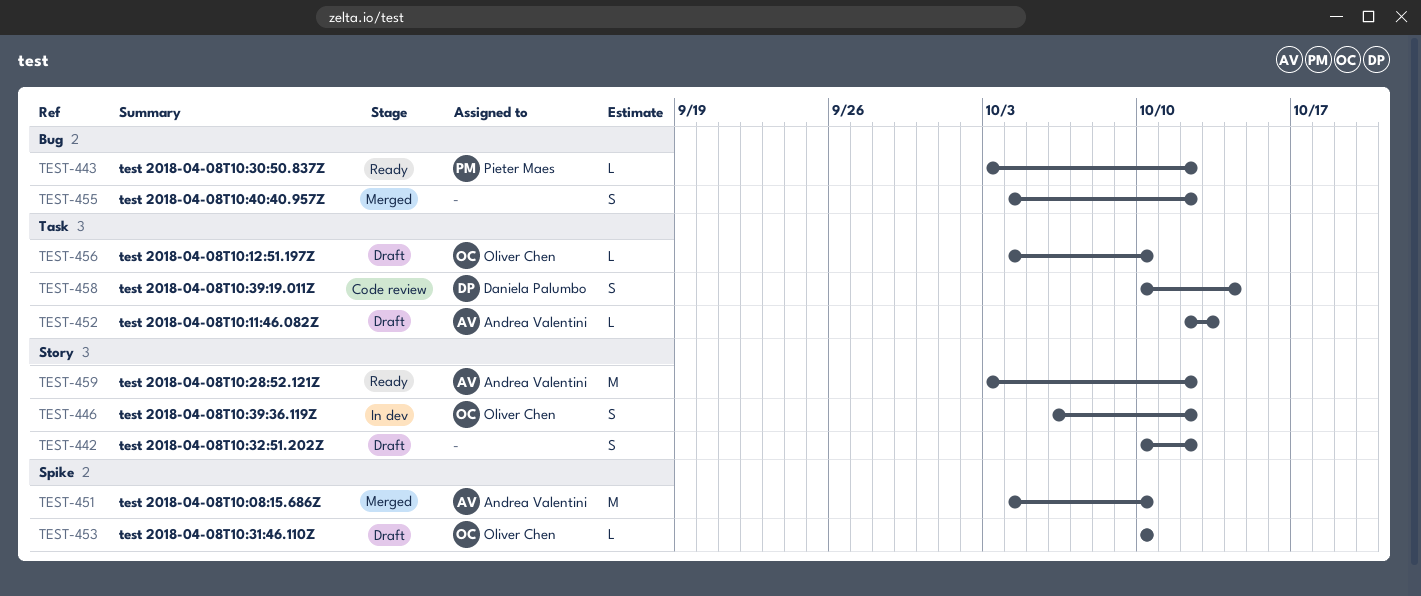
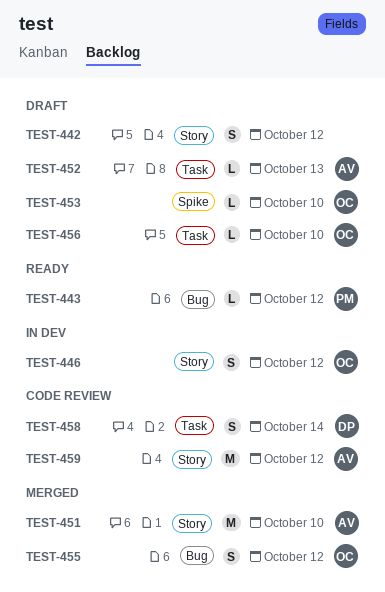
TEST-451, label: Spike -> Story
TEST-455, owner: none -> Oliver Chen
TEST-459, status: Ready -> Code review

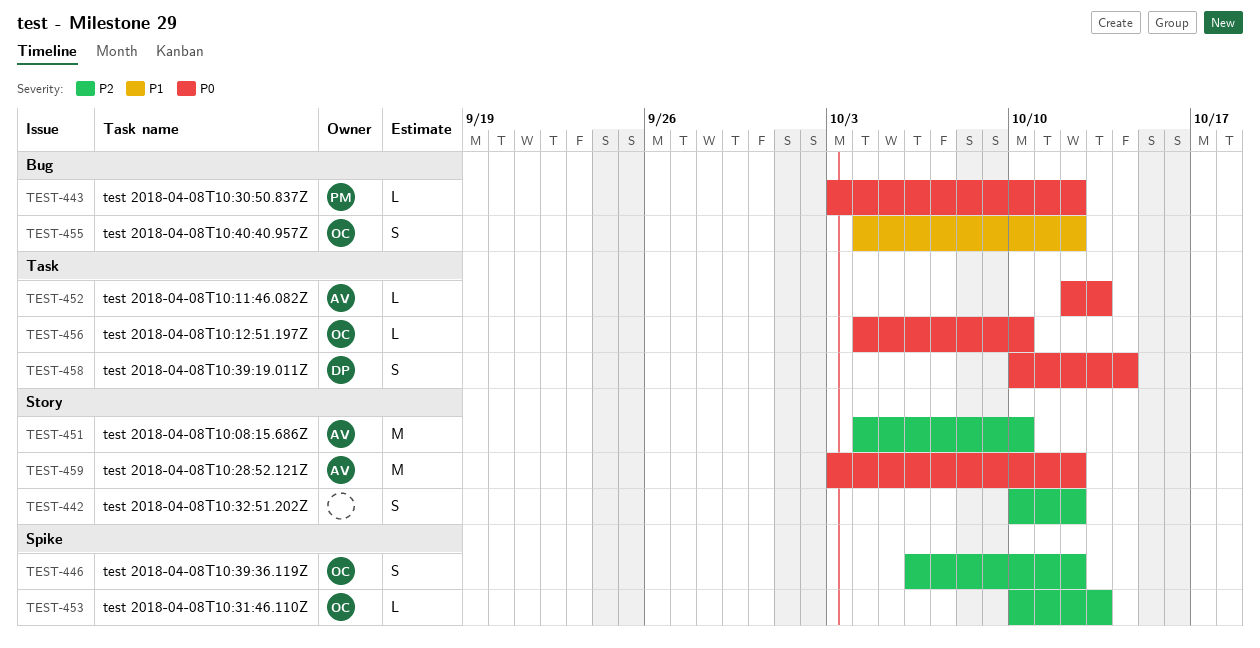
TEST-446, label: Story -> Spike
TEST-453, due: Oct 10 -> Oct 13

